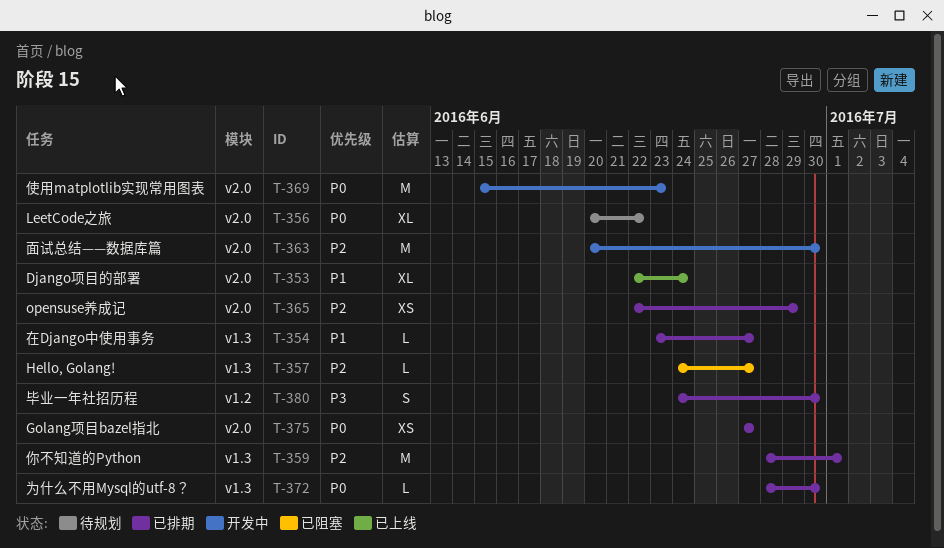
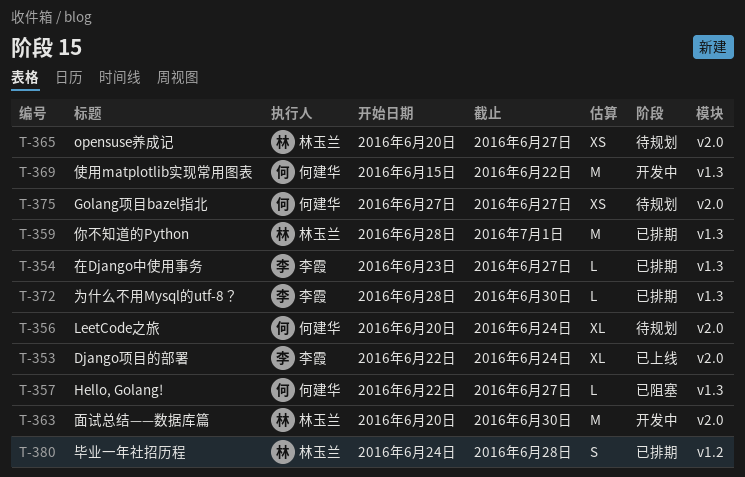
T-356, due: Jun 22 -> Jun 24
T-357, start: Jun 24 -> Jun 22
T-365, status: 已排期 -> 待规划
T-365, start: Jun 22 -> Jun 20
T-365, due: Jun 29 -> Jun 27
T-369, label: v2.0 -> v1.3
T-369, due: Jun 23 -> Jun 22
T-375, status: 已排期 -> 待规划
T-380, due: Jun 30 -> Jun 28

